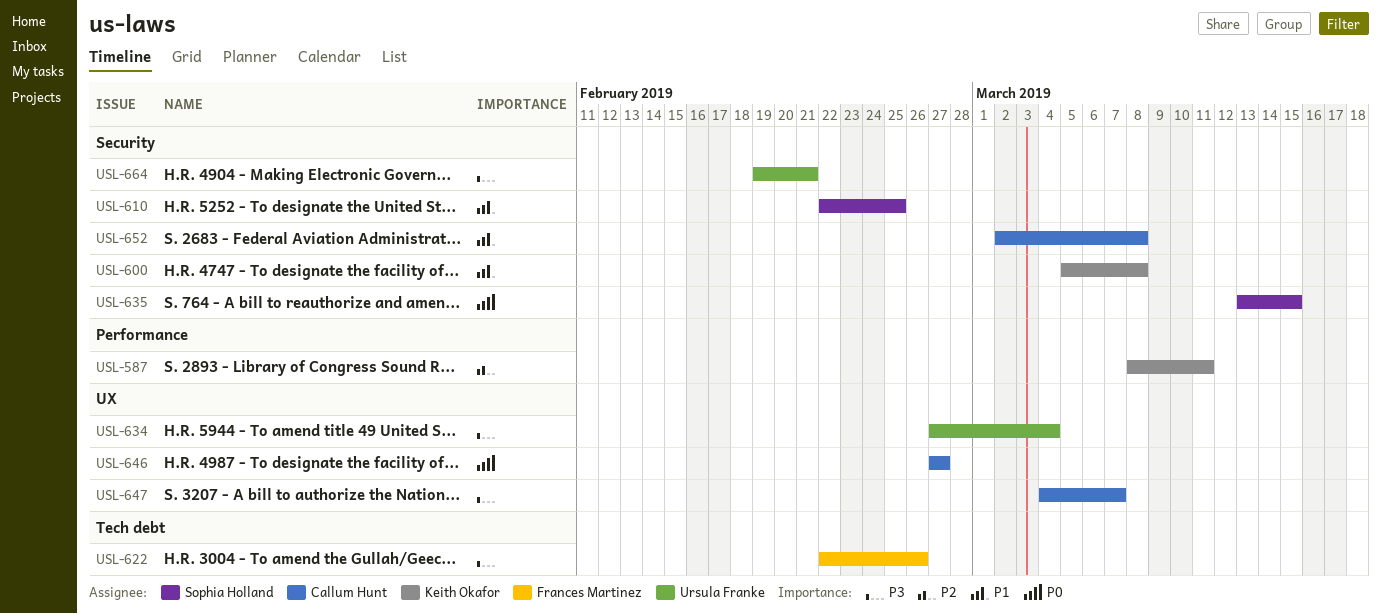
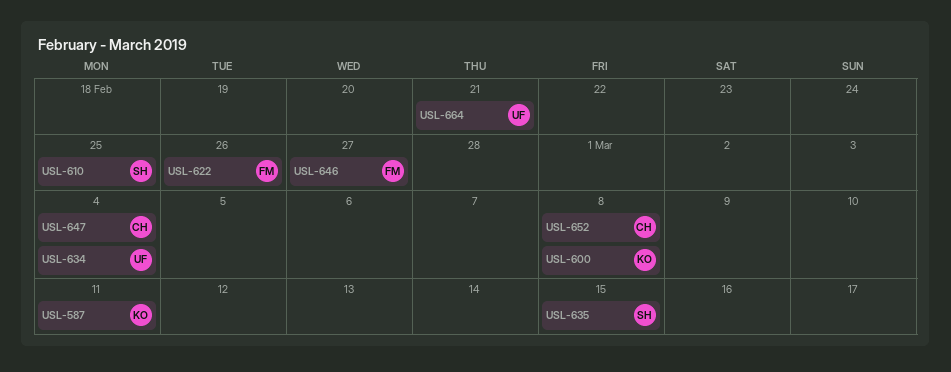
USL-646, owner: Callum Hunt -> Frances Martinez
USL-647, due: Mar 7 -> Mar 4

